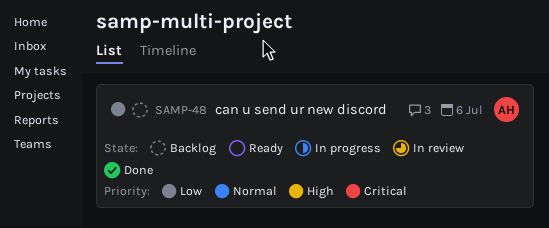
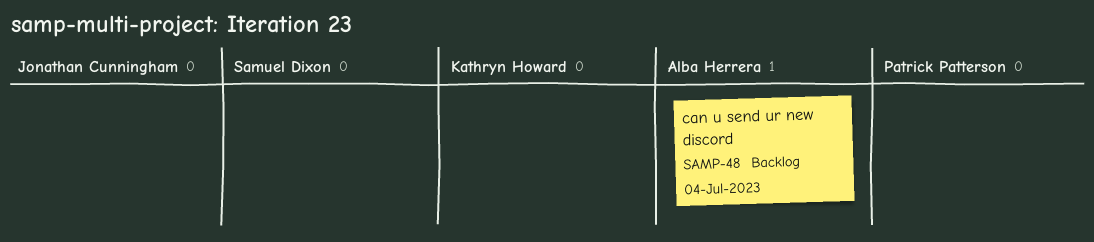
SAMP-48, due: Jul 6 -> Jul 4

